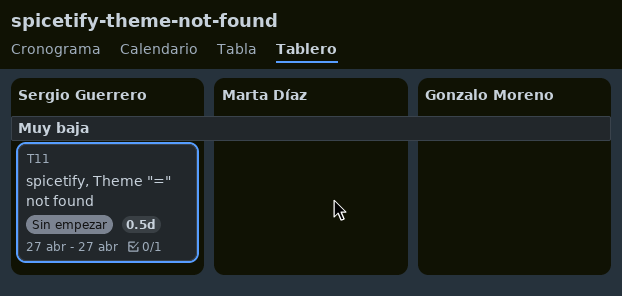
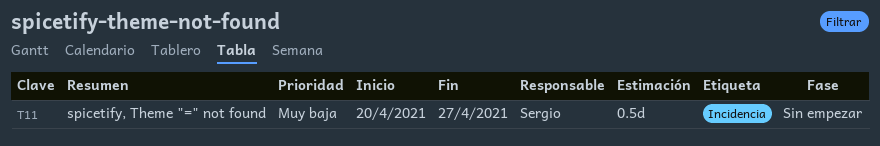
T11, start: Apr 27 -> Apr 20

